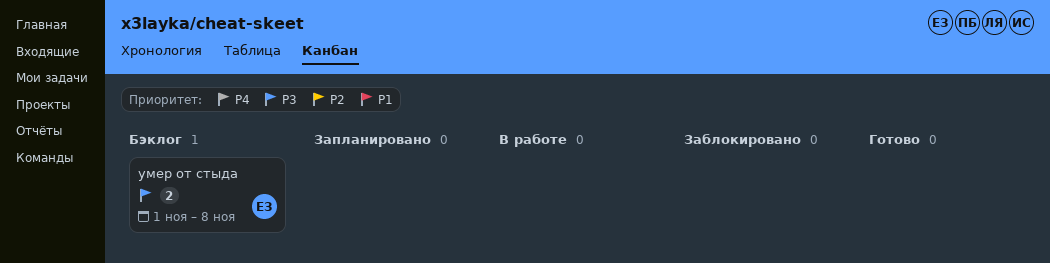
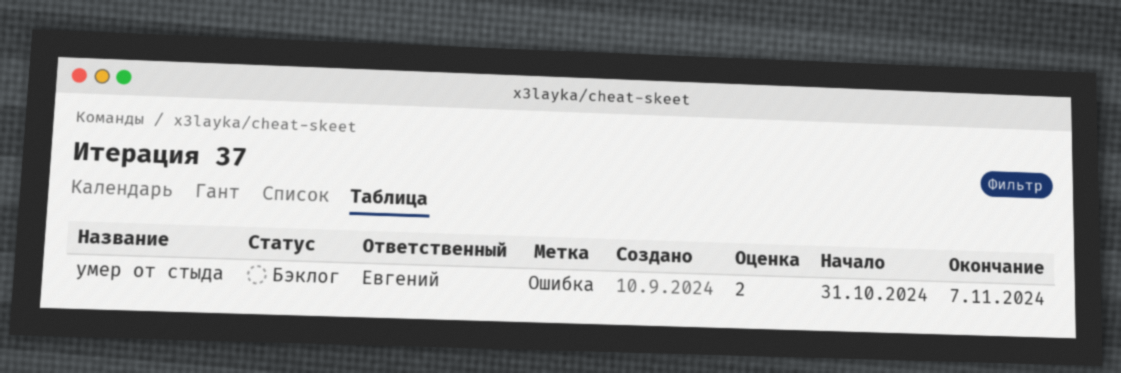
умер от стыда, start: Nov 1 -> Oct 31
умер от стыда, due: Nov 8 -> Nov 7

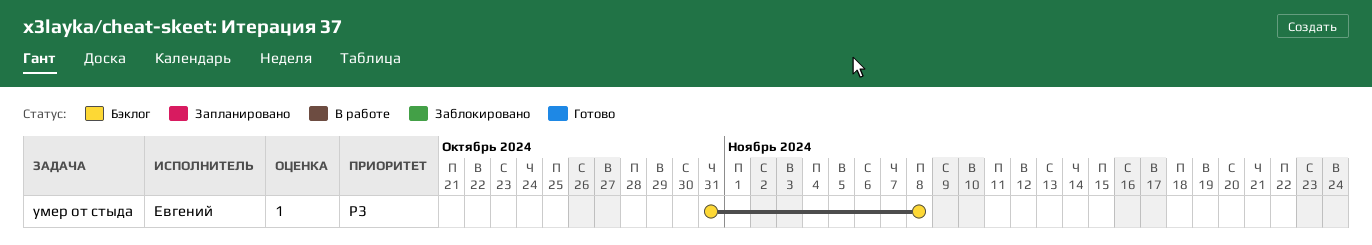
умер от стыда, estimate: 2 -> 1
умер от стыда, due: Nov 7 -> Nov 8

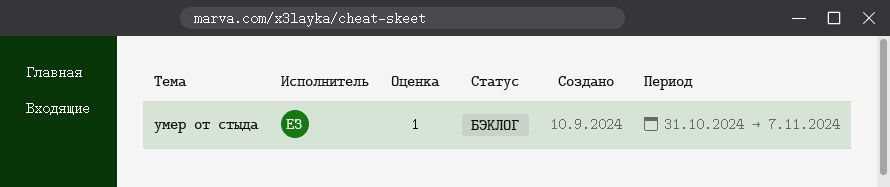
умер от стыда, due: Nov 8 -> Nov 7

